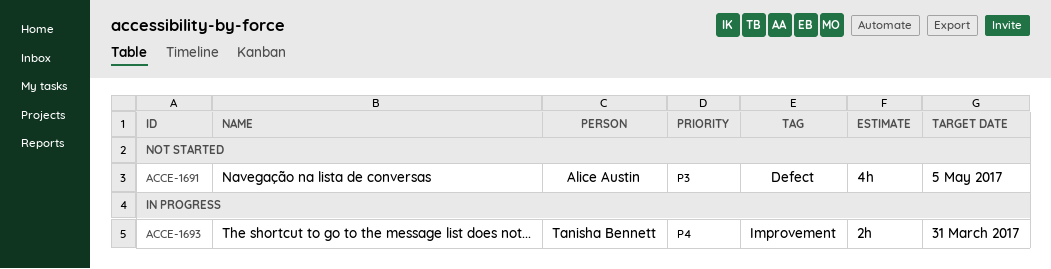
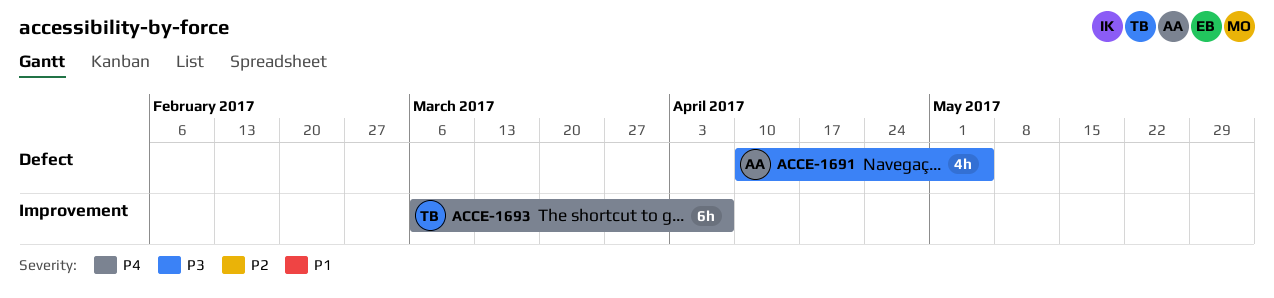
ACCE-1693, estimate: 2h -> 6h
ACCE-1693, due: Mar 31 -> Apr 7

